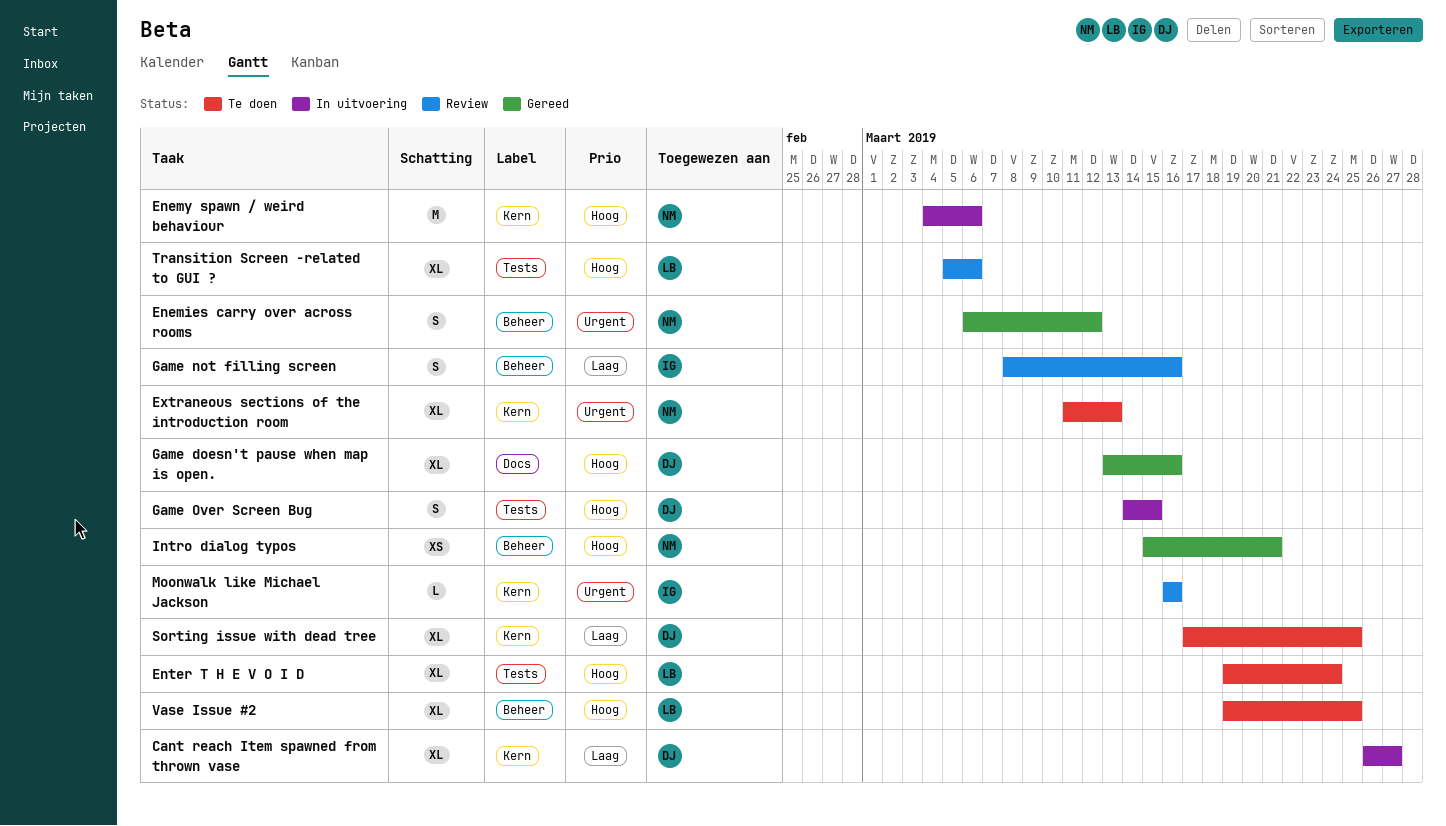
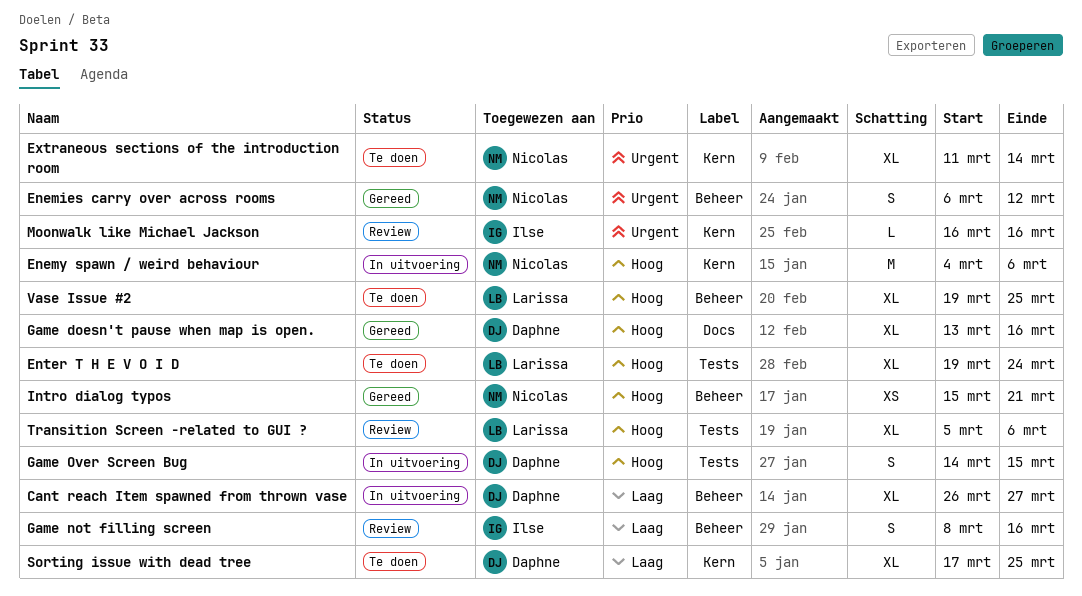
Cant reach Item spawned from thrown vase, label: Kern -> Beheer
Extraneous sections of the introduction room, due: Mar 13 -> Mar 14

